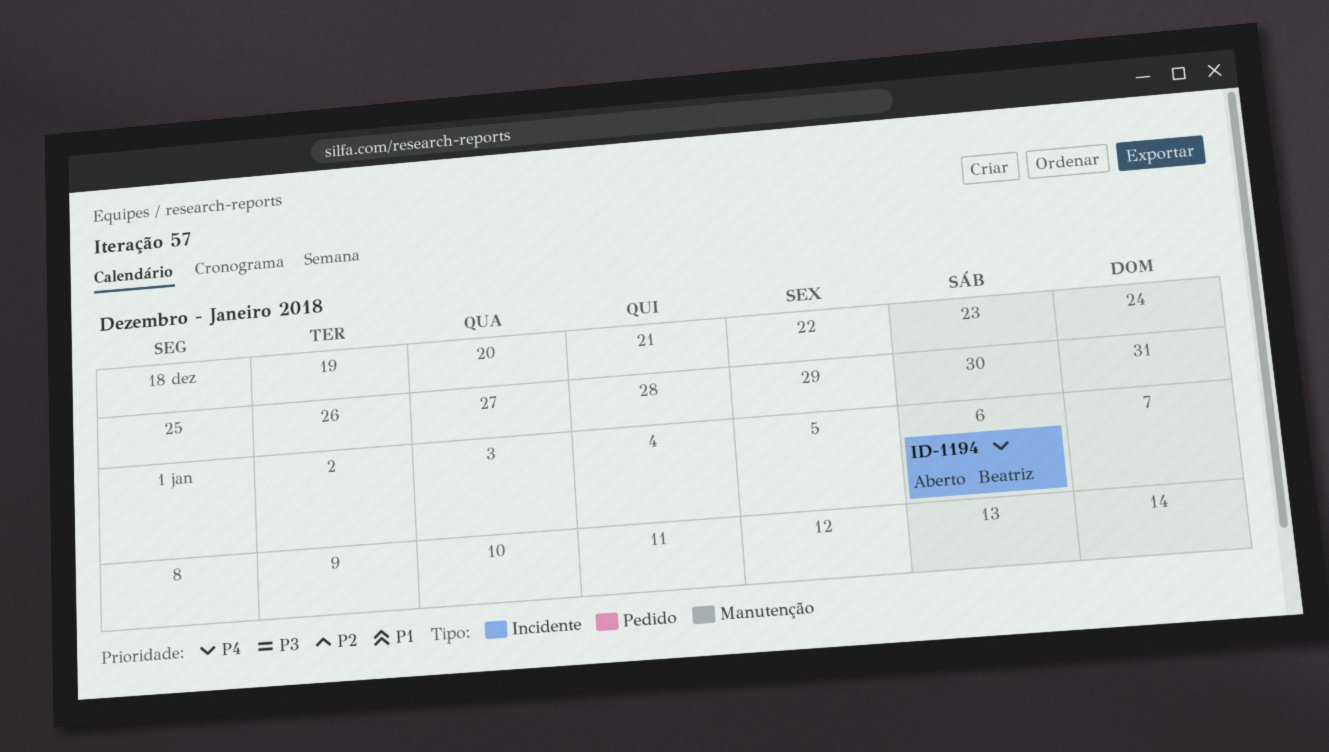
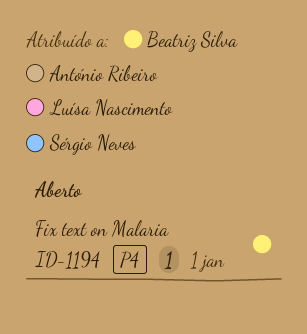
ID-1194, due: Jan 6 -> Jan 1

